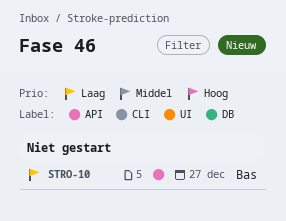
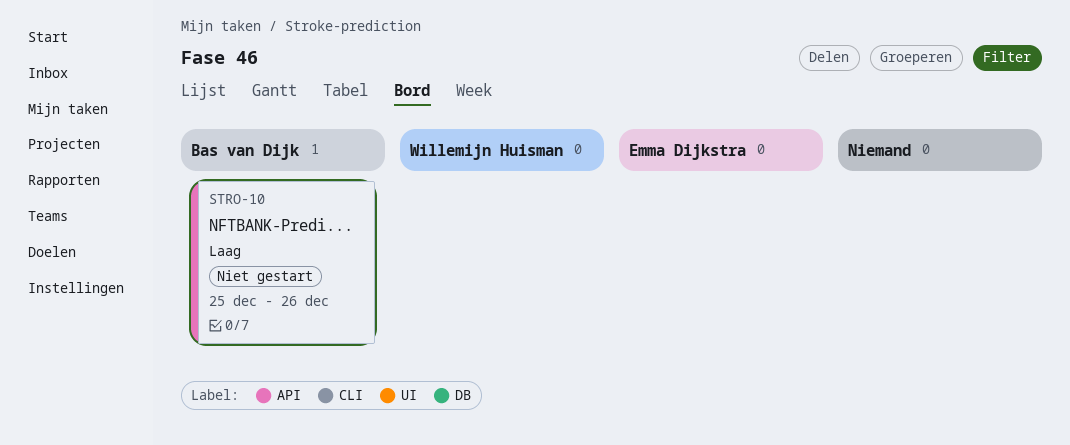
STRO-10, due: Dec 27 -> Dec 26

